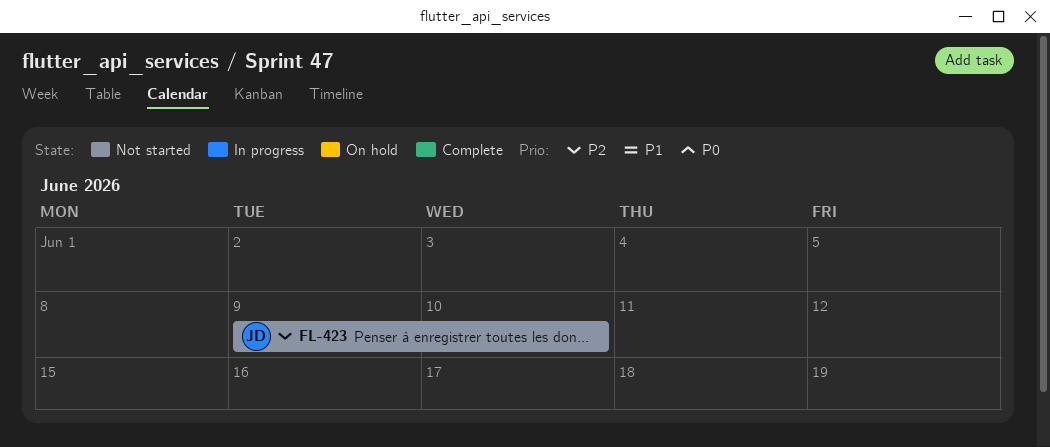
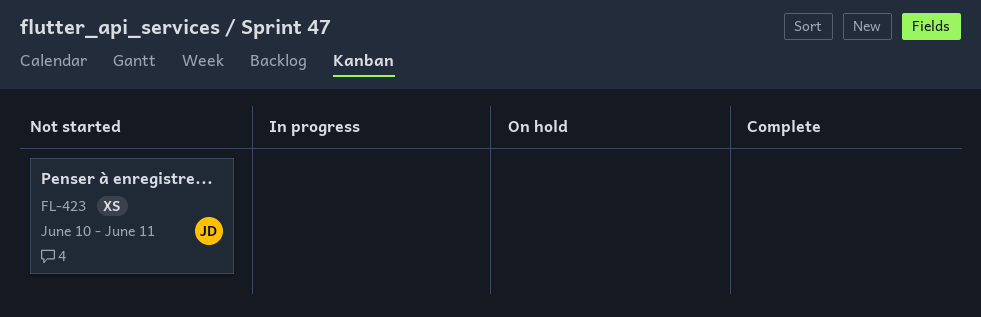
FL-423, start: Jun 9 -> Jun 10
FL-423, due: Jun 10 -> Jun 11

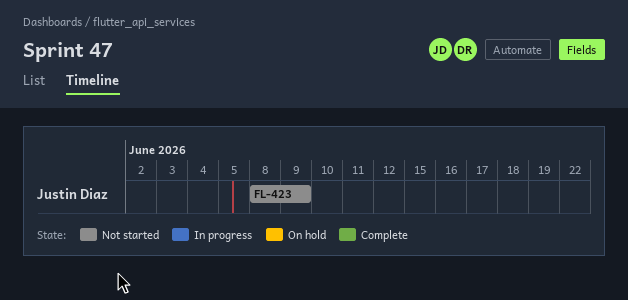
FL-423, start: Jun 10 -> Jun 8
FL-423, due: Jun 11 -> Jun 9

